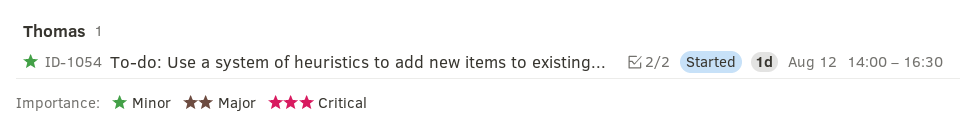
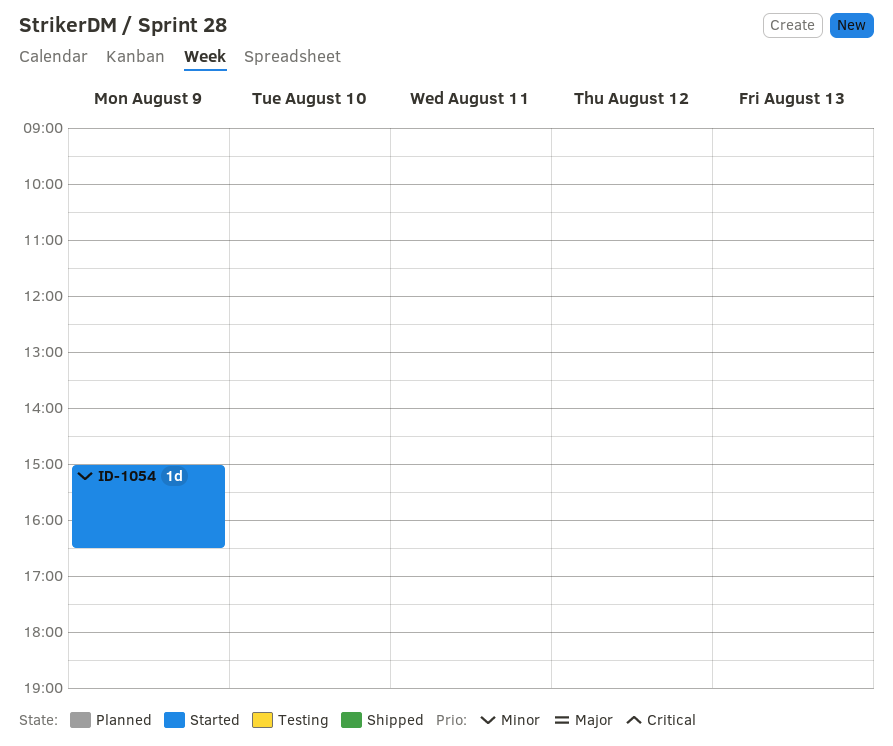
ID-1054, day: Aug 12 -> Aug 9
ID-1054, begins: 14:00 -> 15:00

